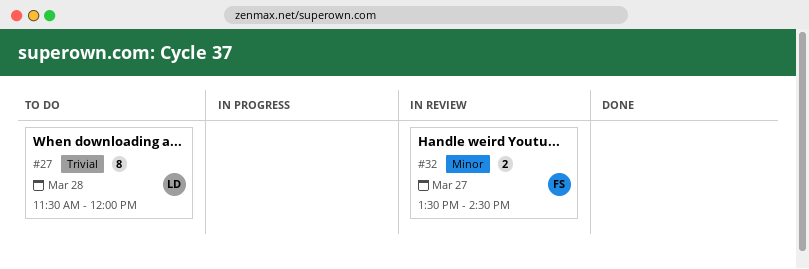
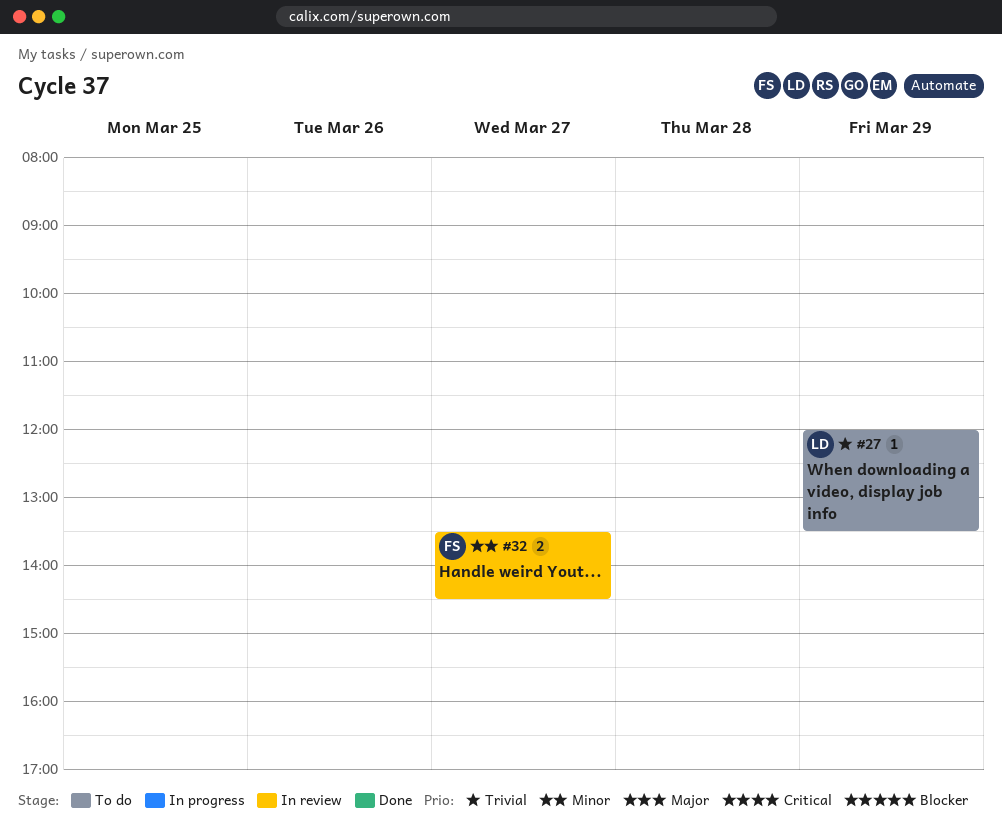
#27, estimate: 8 -> 1
#27, day: Mar 28 -> Mar 29
#27, begins: 11:30 -> 12:00
#27, ends: 12:00 -> 13:30

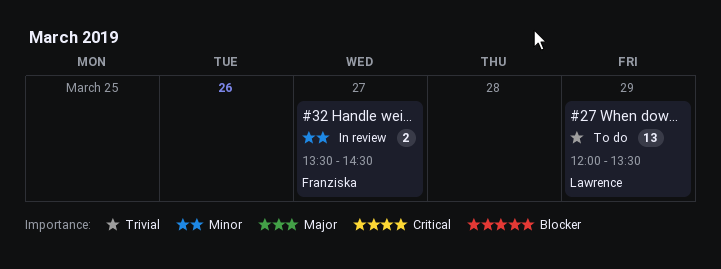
#27, estimate: 1 -> 13

